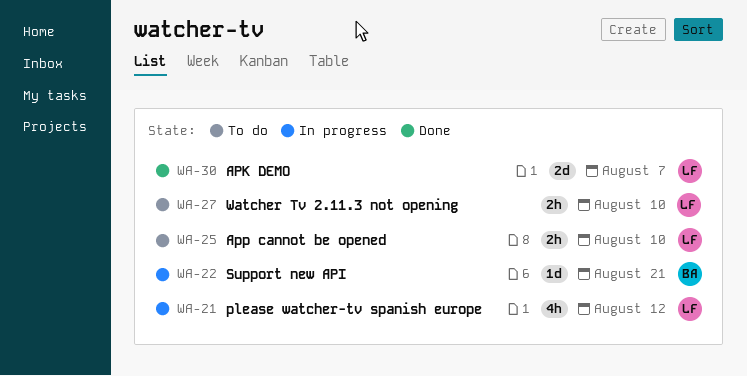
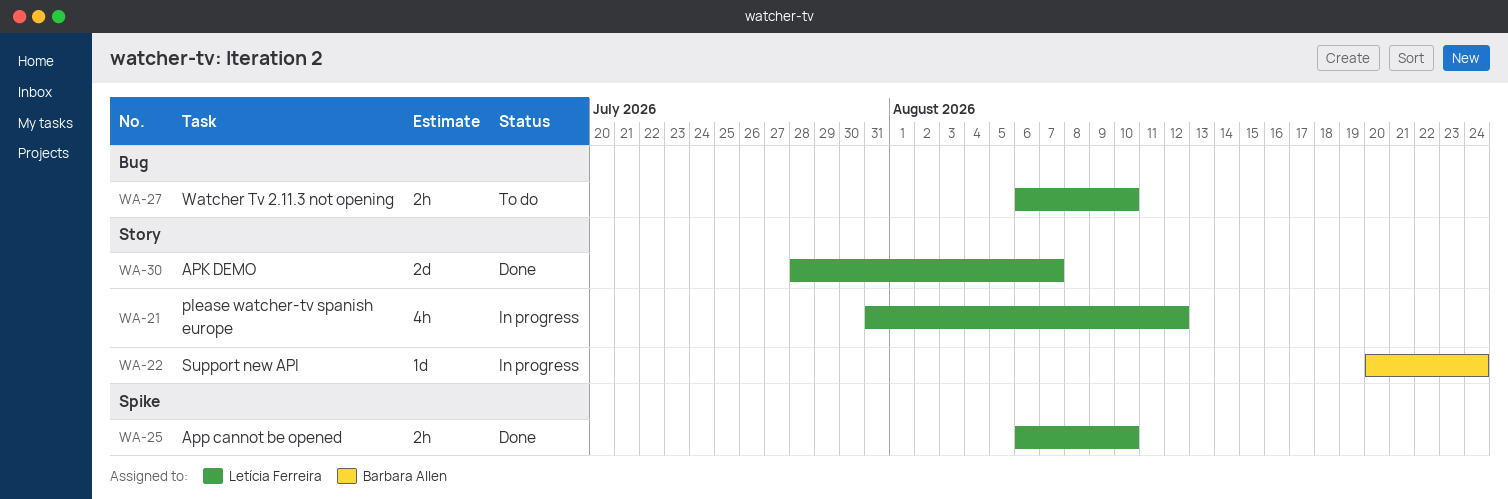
WA-22, due: Aug 21 -> Aug 24
WA-25, status: To do -> Done

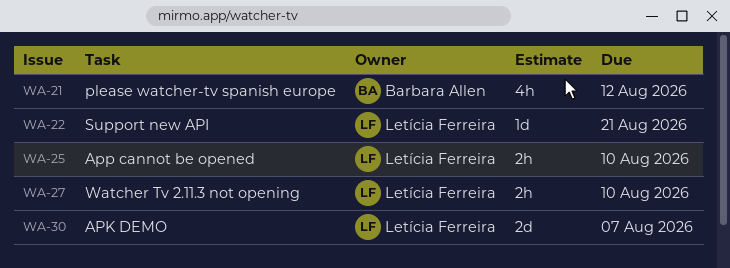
WA-21, owner: Letícia Ferreira -> Barbara Allen
WA-22, owner: Barbara Allen -> Letícia Ferreira
WA-22, due: Aug 24 -> Aug 21

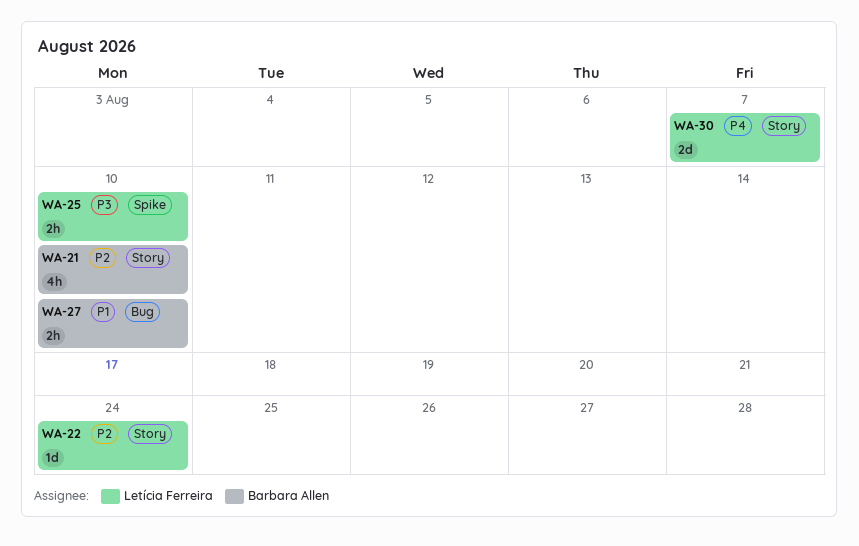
WA-21, due: Aug 12 -> Aug 10
WA-22, due: Aug 21 -> Aug 24
WA-27, owner: Letícia Ferreira -> Barbara Allen

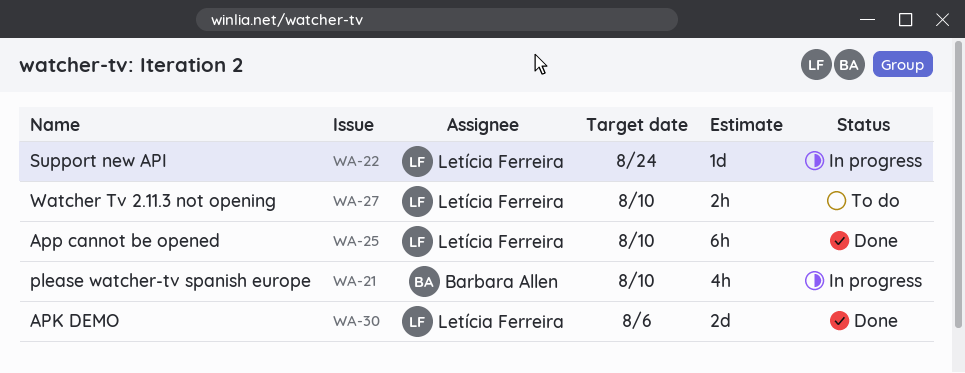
WA-25, estimate: 2h -> 6h
WA-27, owner: Barbara Allen -> Letícia Ferreira
WA-30, due: Aug 7 -> Aug 6

